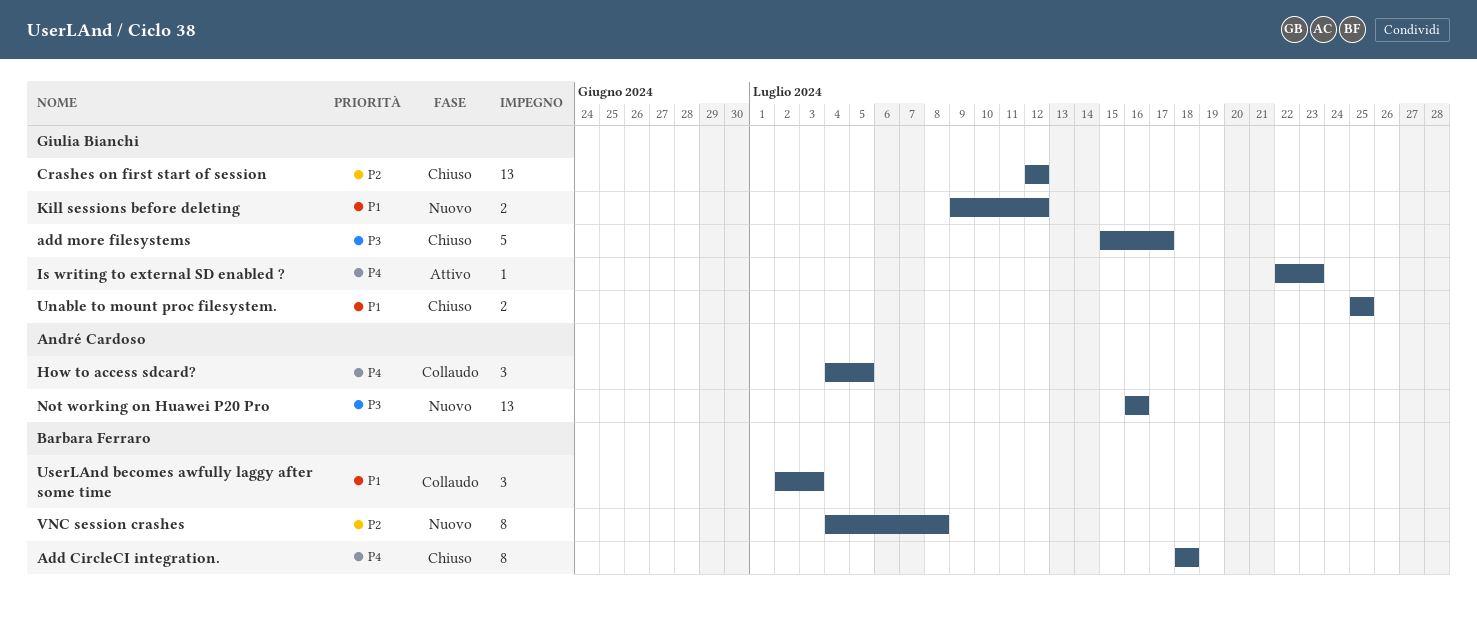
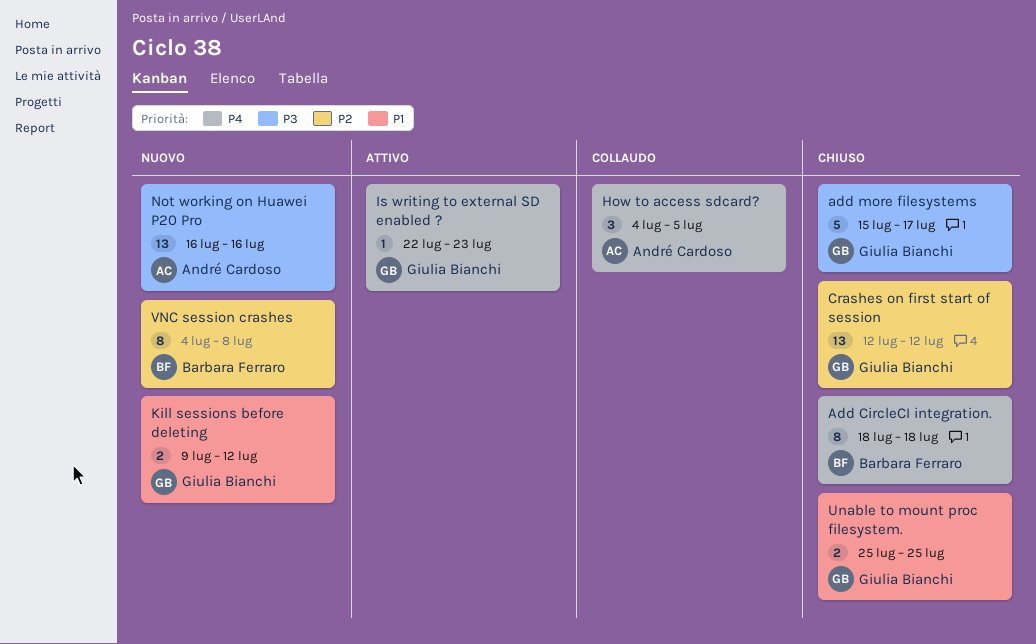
UserLAnd becomes awfully laggy after some time: present -> none

